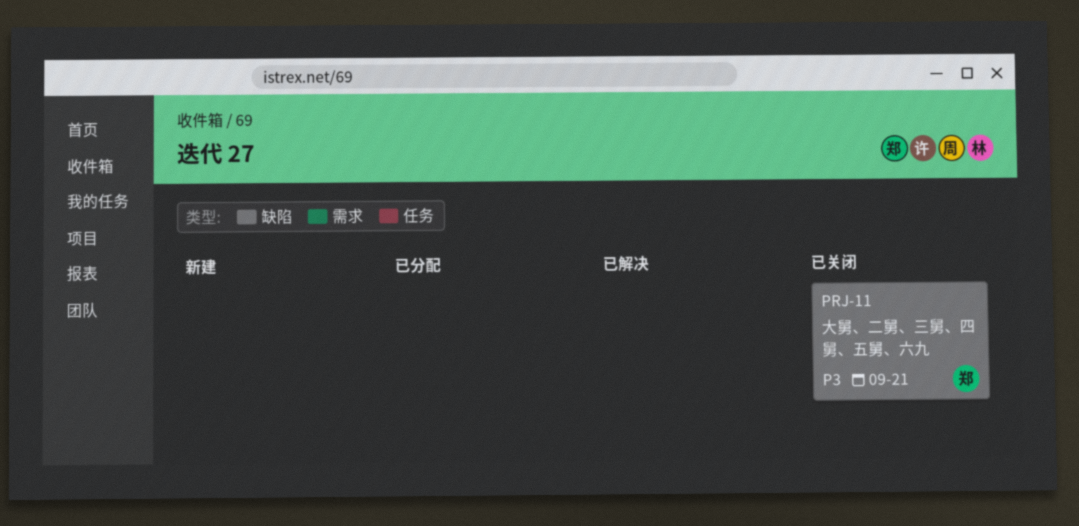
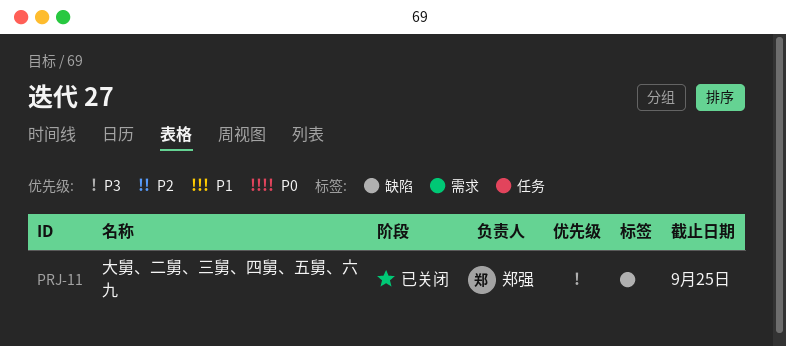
PRJ-11, due: Sep 21 -> Sep 25

